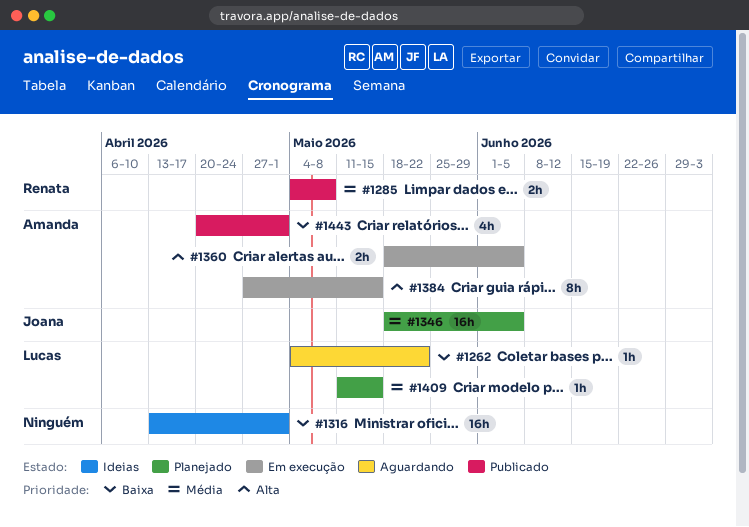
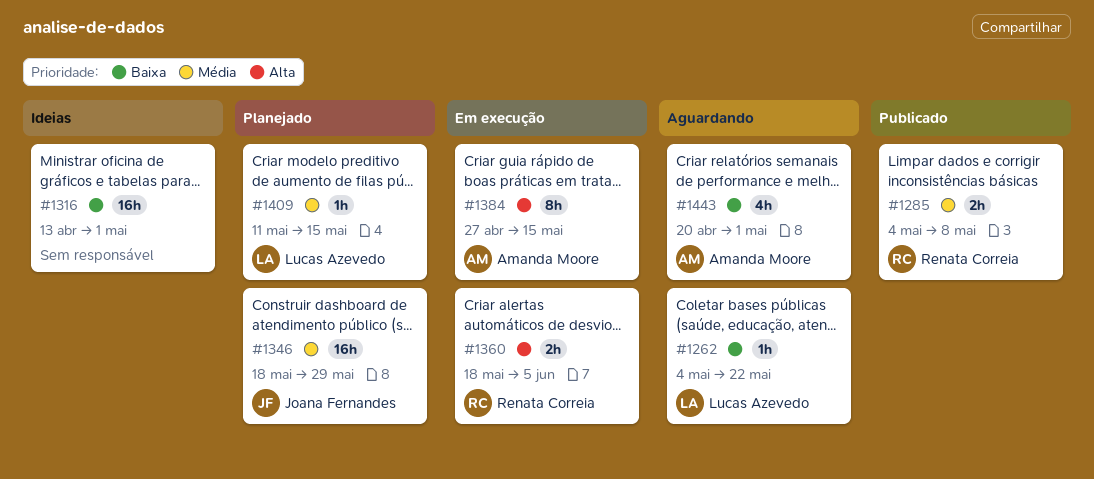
#1346, due: Jun 5 -> May 29
#1360, owner: Amanda Moore -> Renata Correia
#1443, status: Publicado -> Aguardando

